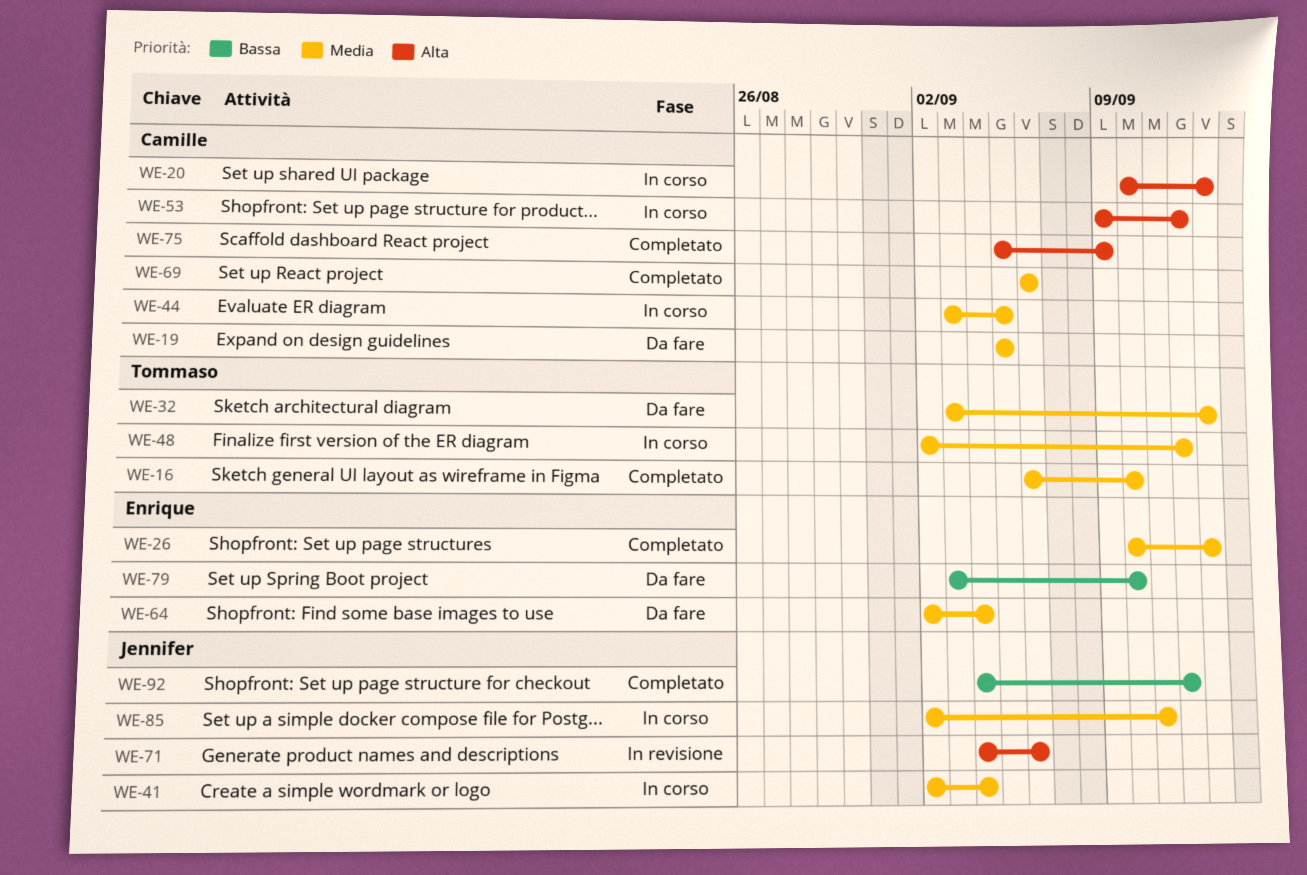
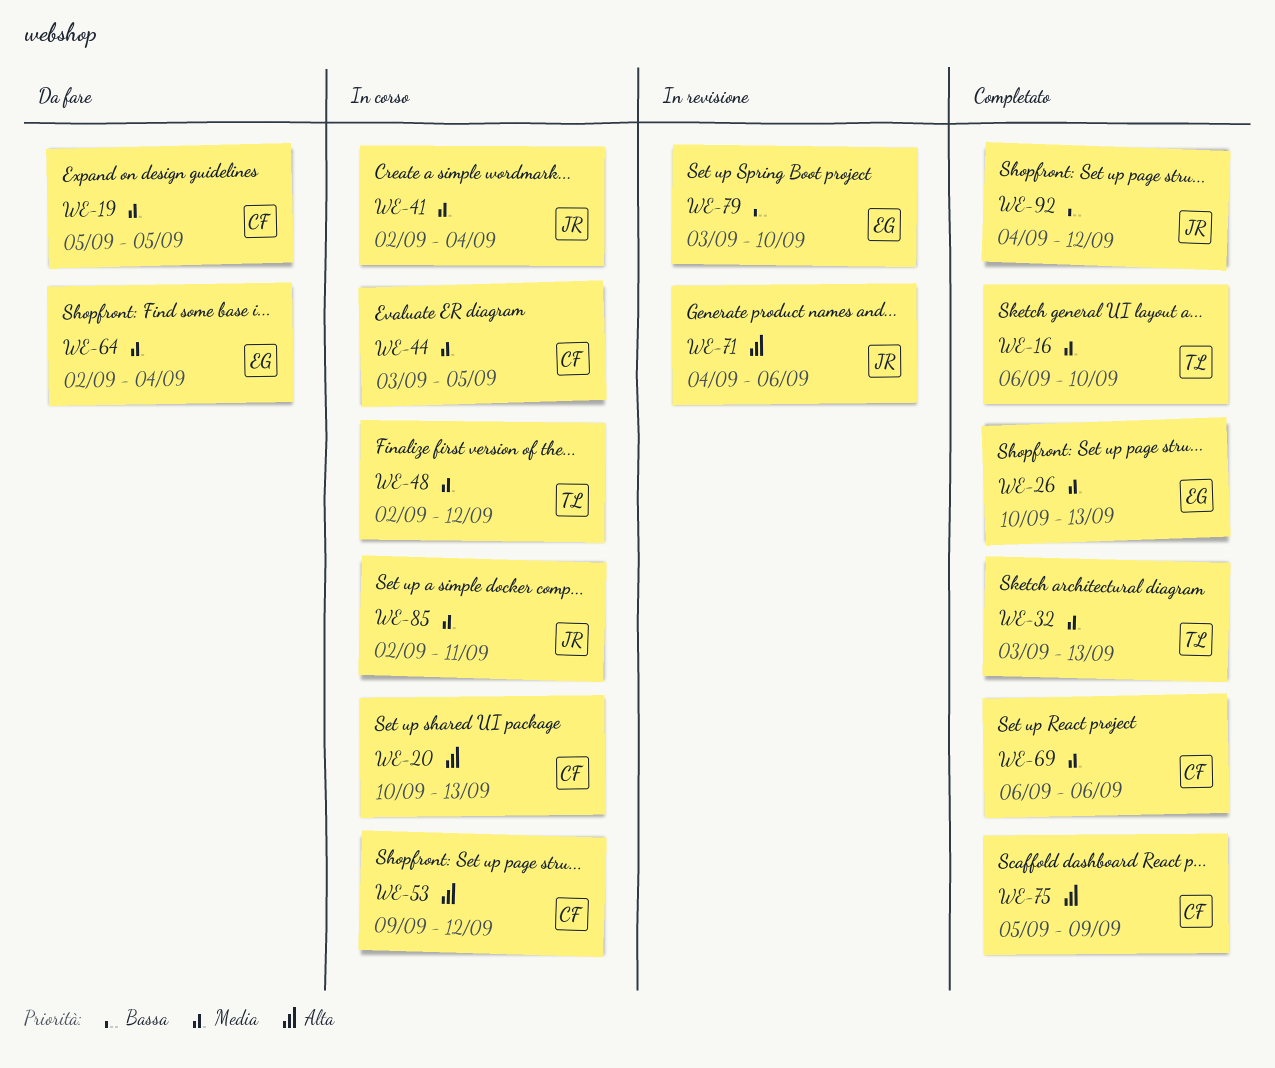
WE-32, status: Da fare -> Completato
WE-79, status: Da fare -> In revisione

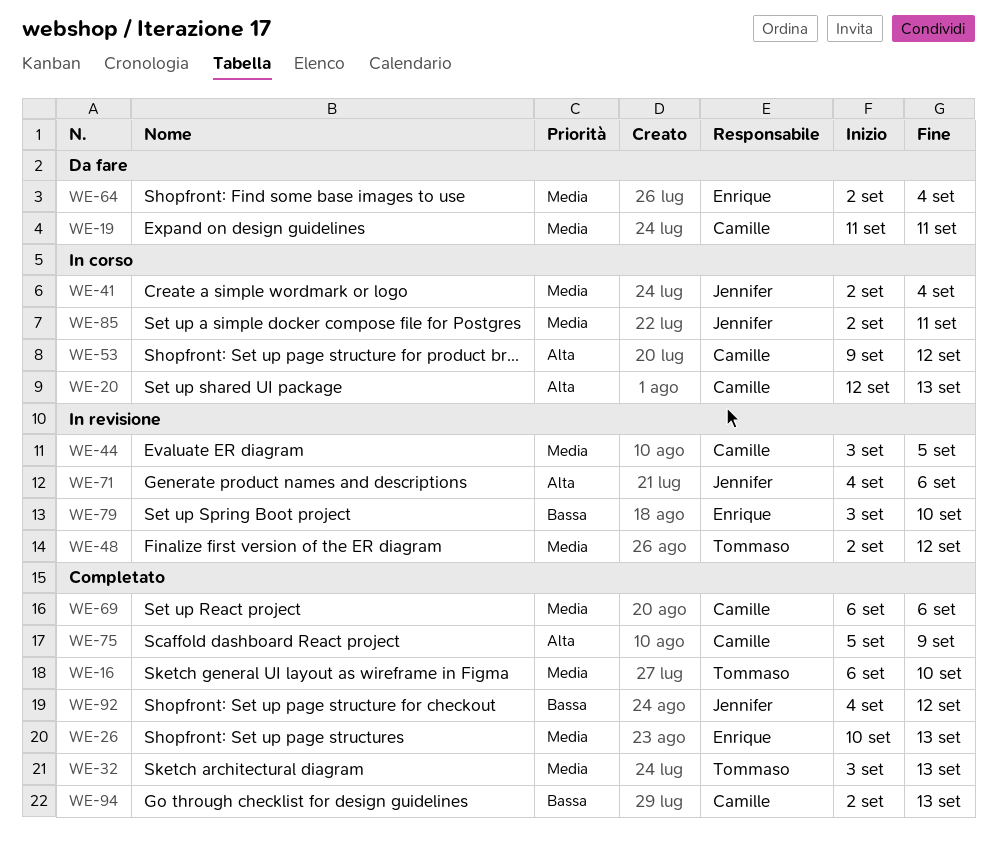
WE-19, start: Sep 5 -> Sep 11
WE-19, due: Sep 5 -> Sep 11
WE-20, start: Sep 10 -> Sep 12
WE-44, status: In corso -> In revisione
WE-48, status: In corso -> In revisione
WE-94: none -> present

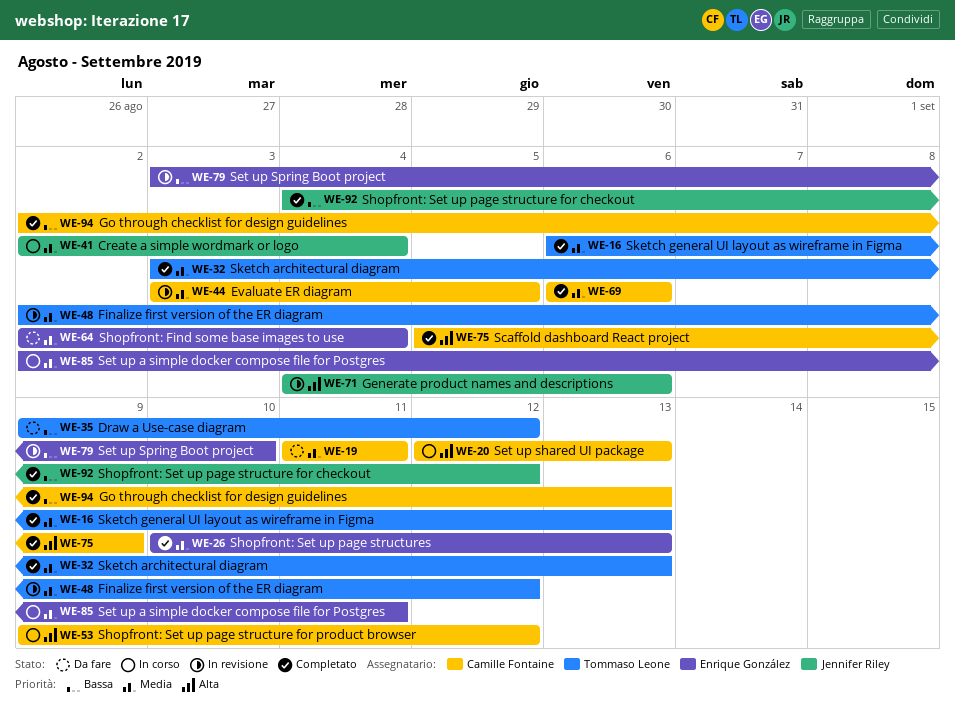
WE-16, due: Sep 10 -> Sep 13
WE-35: none -> present
WE-85, owner: Jennifer Riley -> Enrique González

